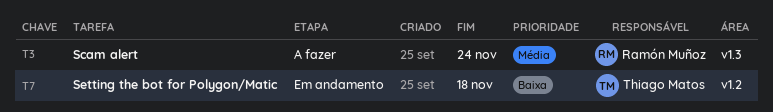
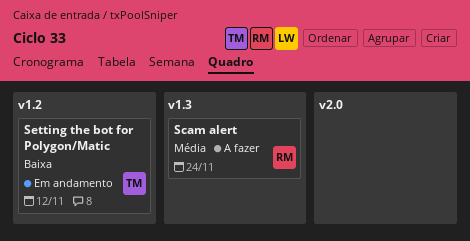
Setting the bot for Polygon/Matic, due: Nov 18 -> Nov 12

